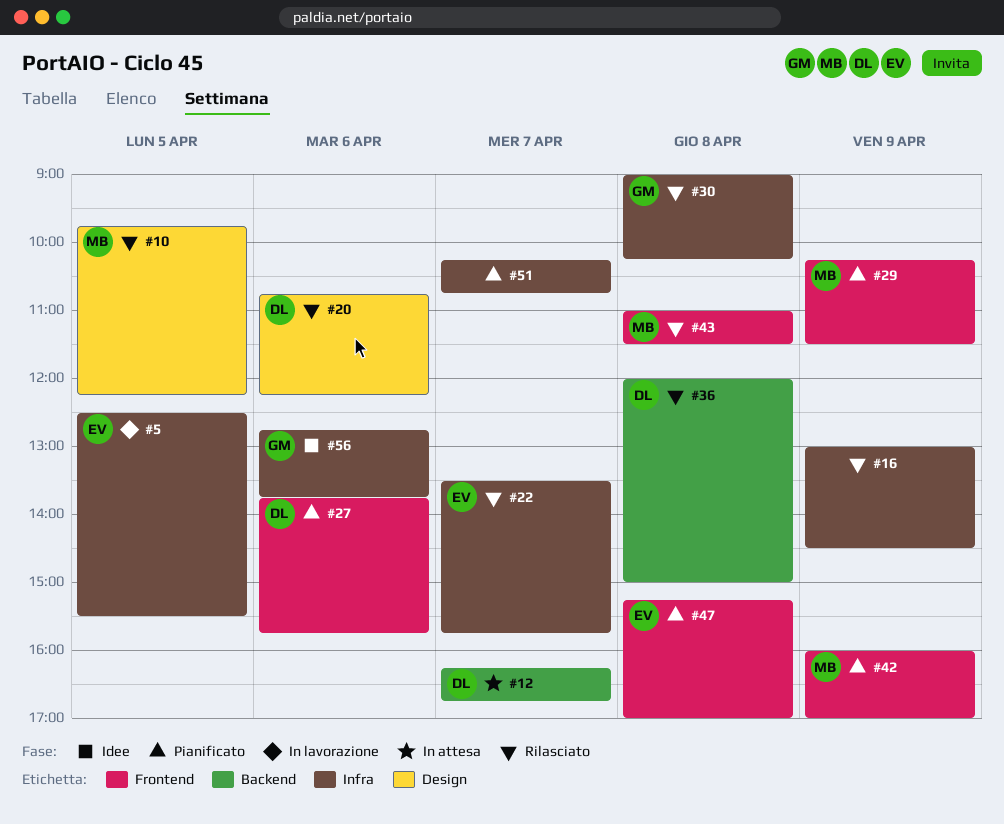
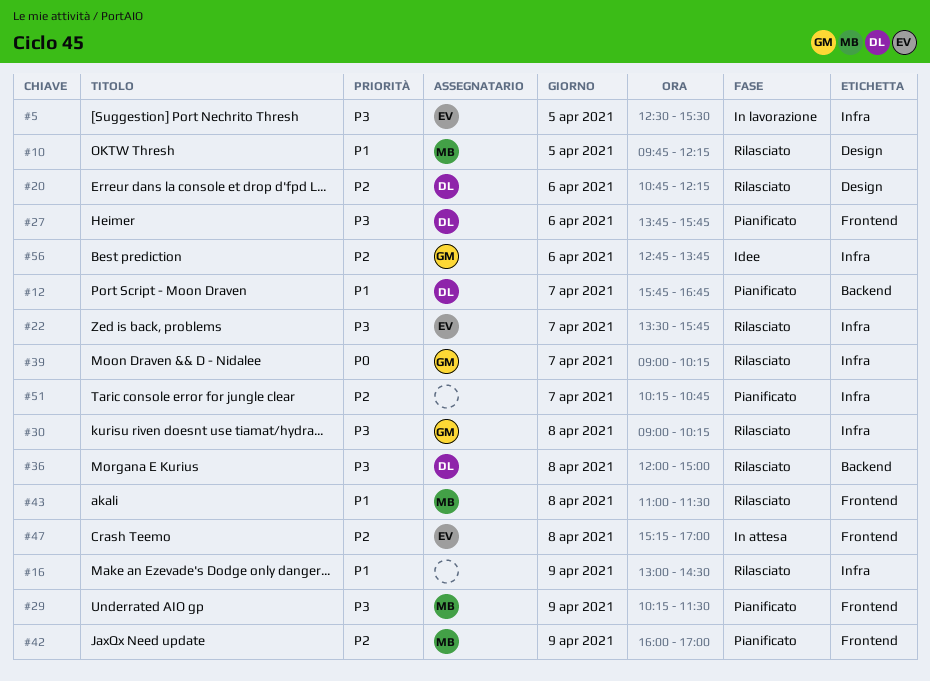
#12, status: In attesa -> Pianificato
#12, begins: 16:15 -> 15:45
#39: none -> present
#47, status: Pianificato -> In attesa

